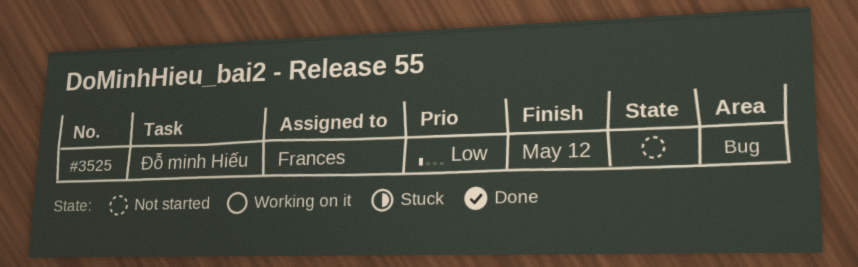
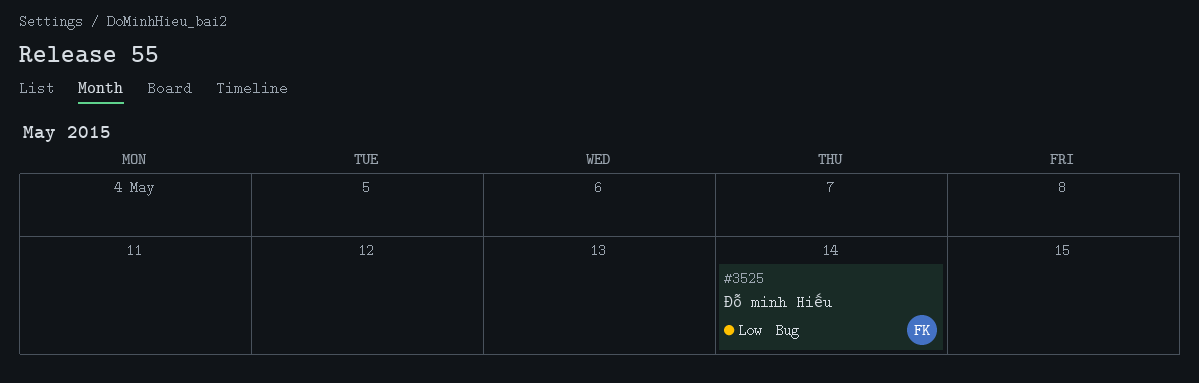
#3525, due: May 12 -> May 14

